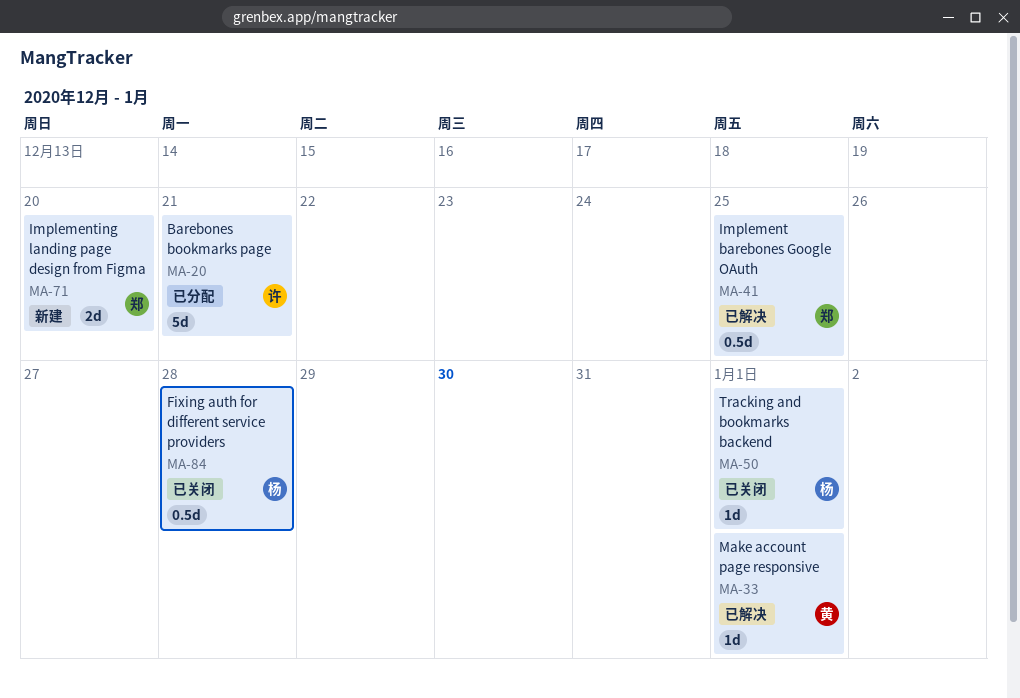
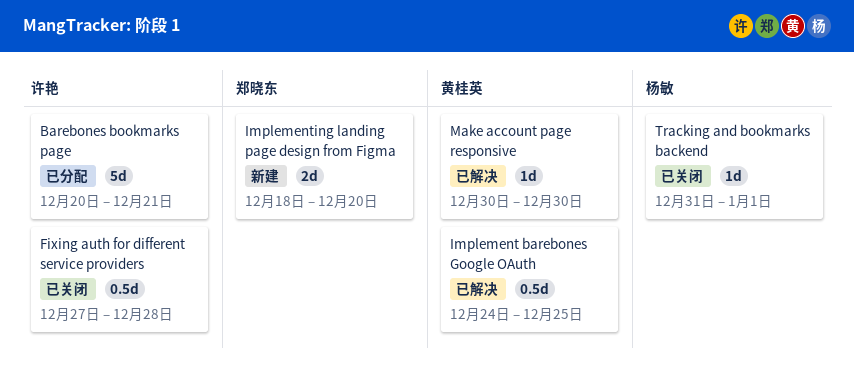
Fixing auth for different service providers, owner: 杨敏 -> 许艳
Implement barebones Google OAuth, owner: 郑晓东 -> 黄桂英
Make account page responsive, due: Jan 1 -> Dec 30

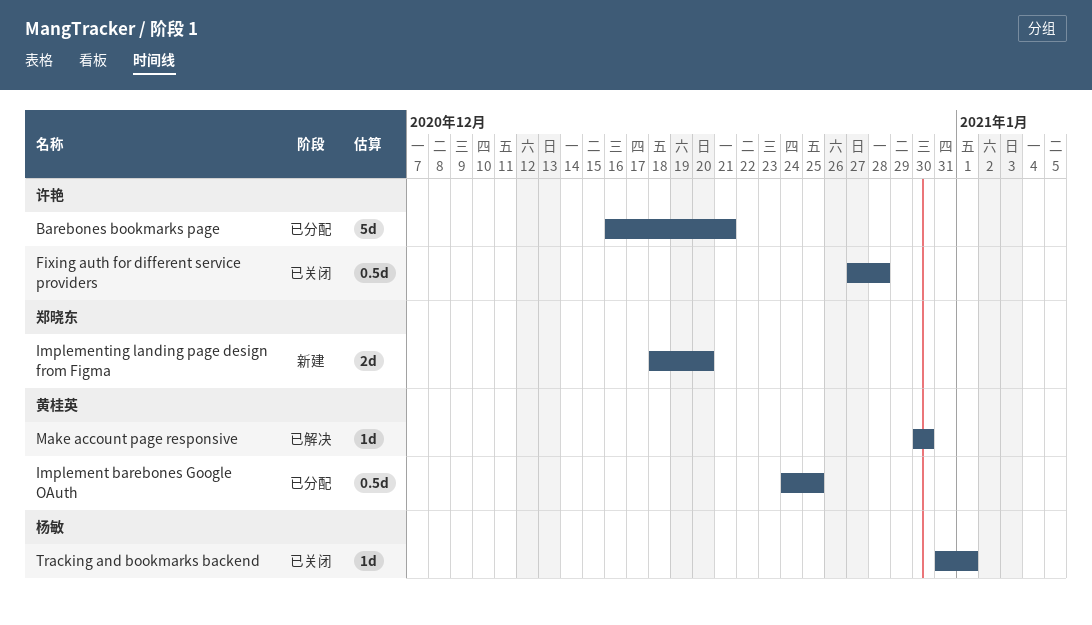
Barebones bookmarks page, start: Dec 20 -> Dec 16
Implement barebones Google OAuth, status: 已解决 -> 已分配

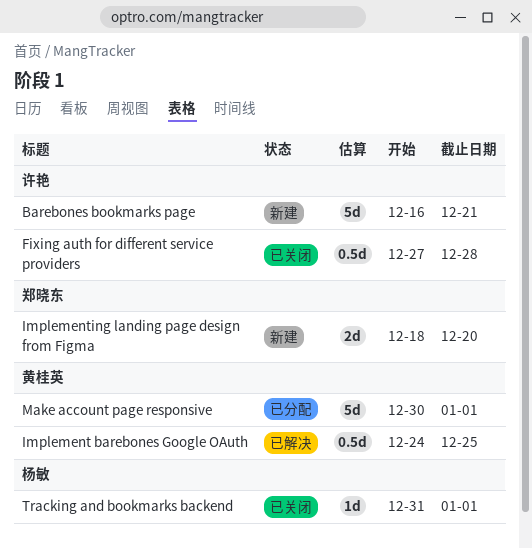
Barebones bookmarks page, status: 已分配 -> 新建
Implement barebones Google OAuth, status: 已分配 -> 已解决
Make account page responsive, status: 已解决 -> 已分配
Make account page responsive, estimate: 1d -> 5d
Make account page responsive, due: Dec 30 -> Jan 1

